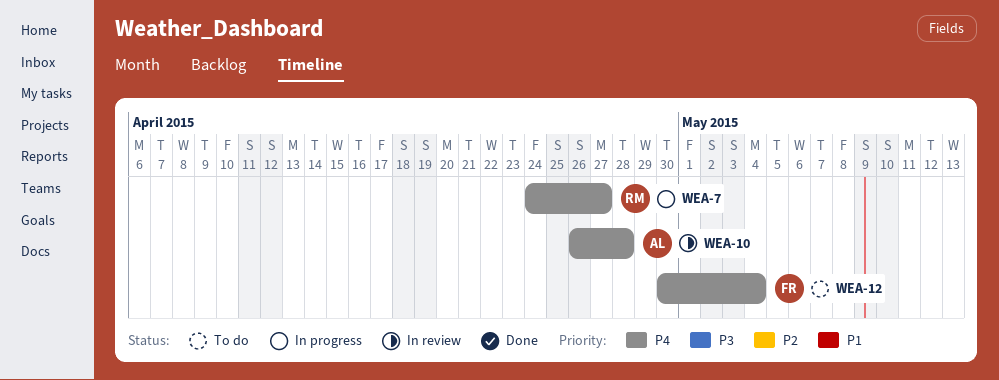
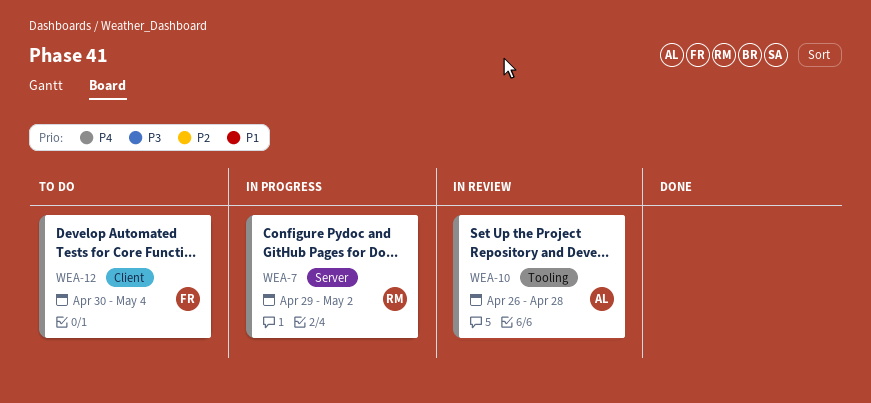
WEA-7, start: Apr 24 -> Apr 29
WEA-7, due: Apr 27 -> May 2

